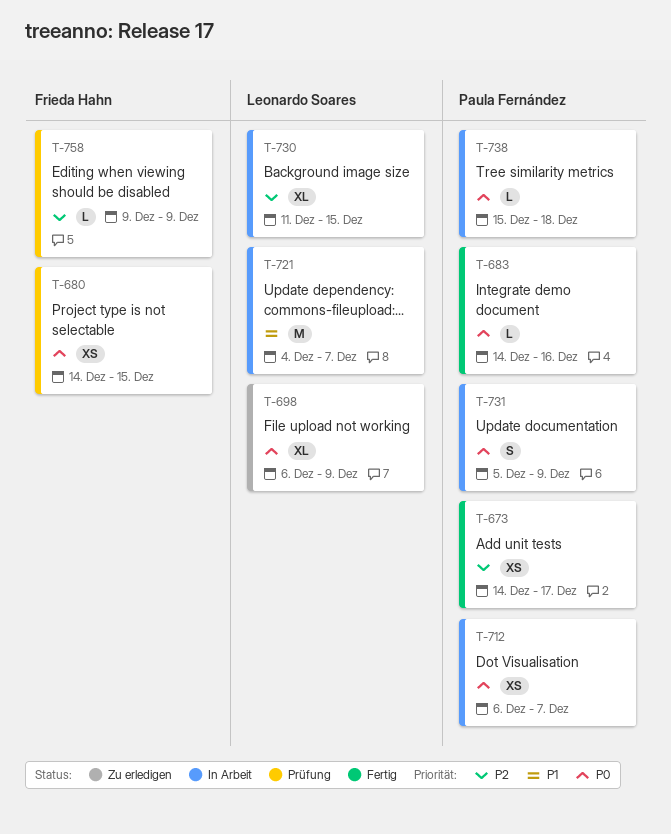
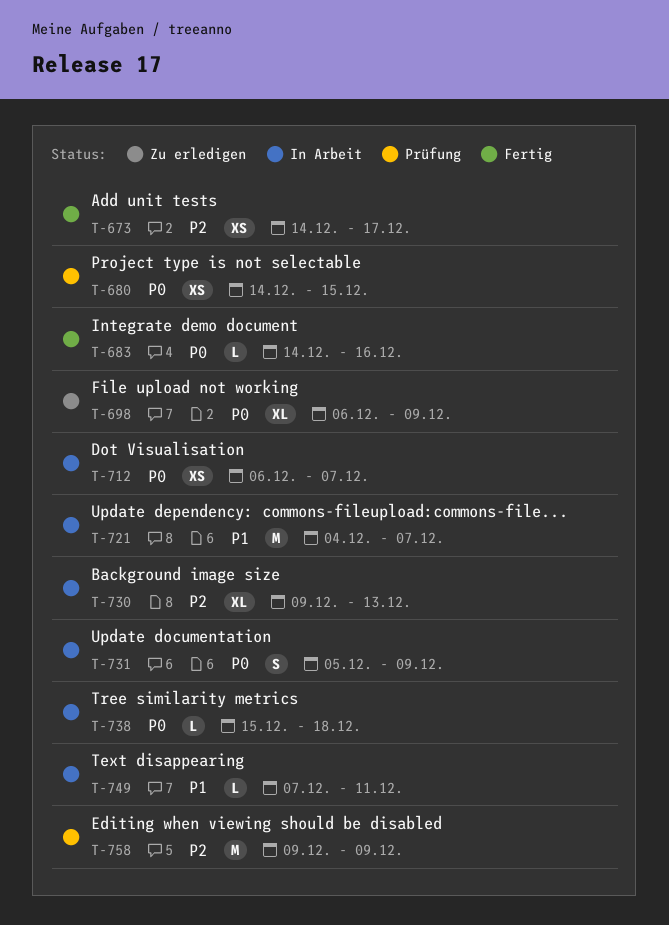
T-730, start: Dec 11 -> Dec 9
T-730, due: Dec 15 -> Dec 13
T-749: none -> present
T-758, estimate: L -> M

